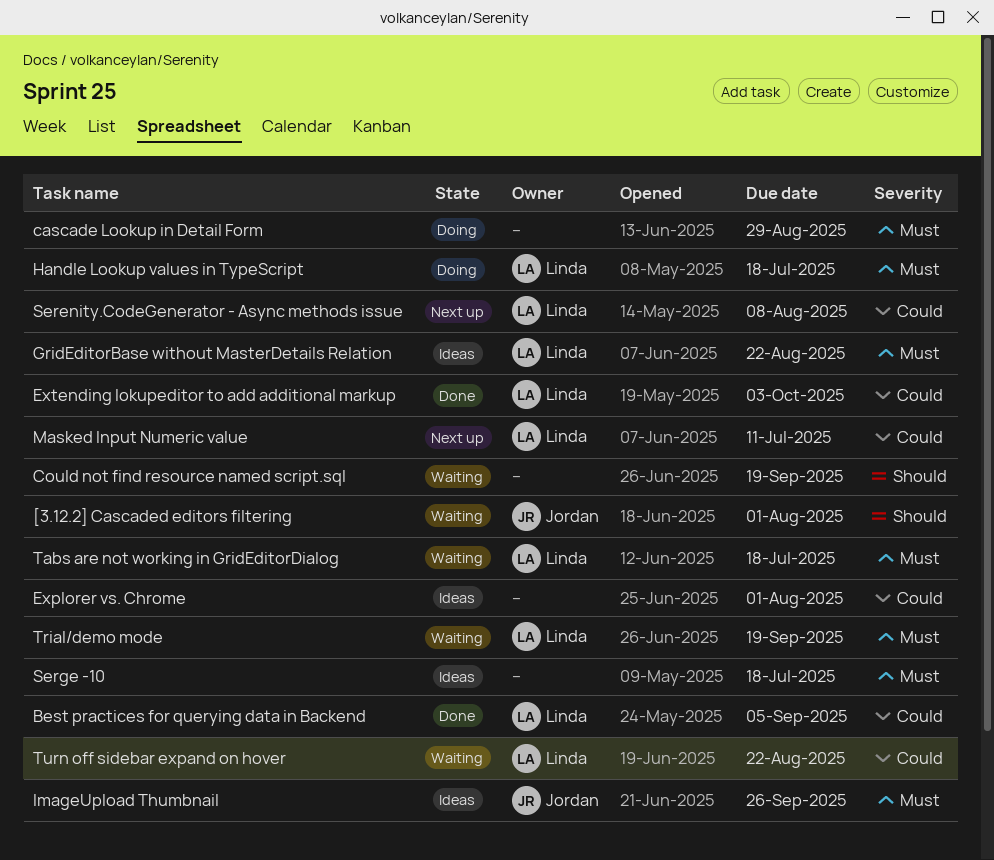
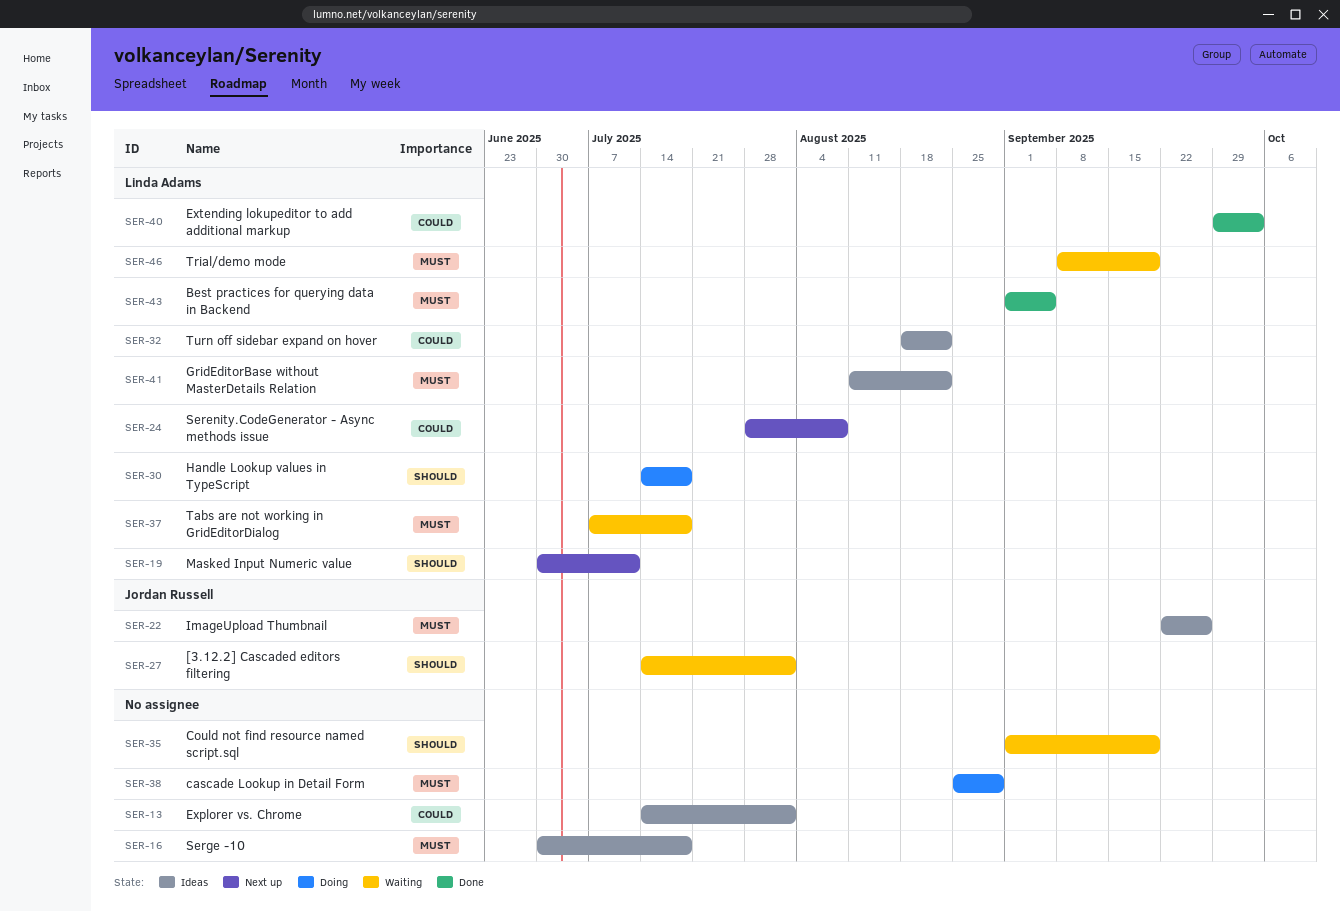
Best practices for querying data in Backend, priority: Could -> Must
Handle Lookup values in TypeScript, priority: Must -> Should
Masked Input Numeric value, priority: Could -> Should
Turn off sidebar expand on hover, status: Waiting -> Ideas

